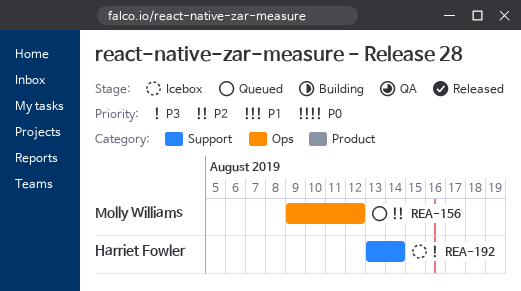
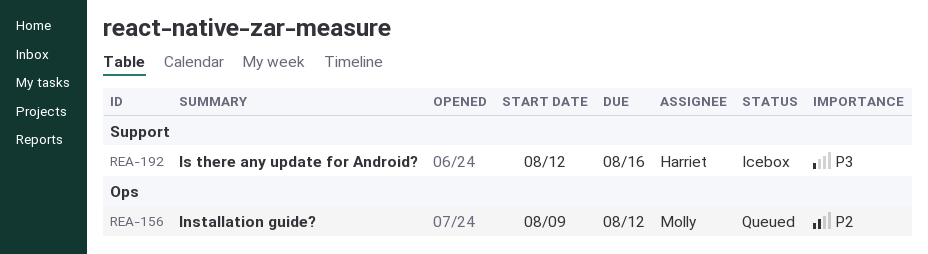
REA-192, start: Aug 13 -> Aug 12
REA-192, due: Aug 14 -> Aug 16

